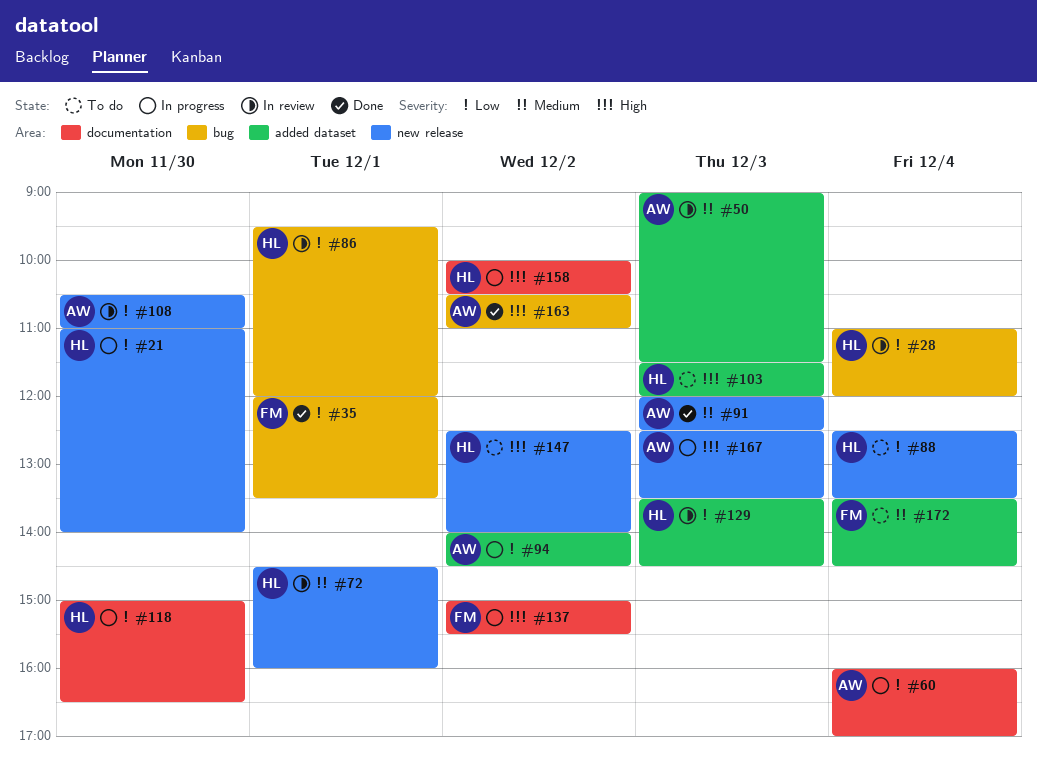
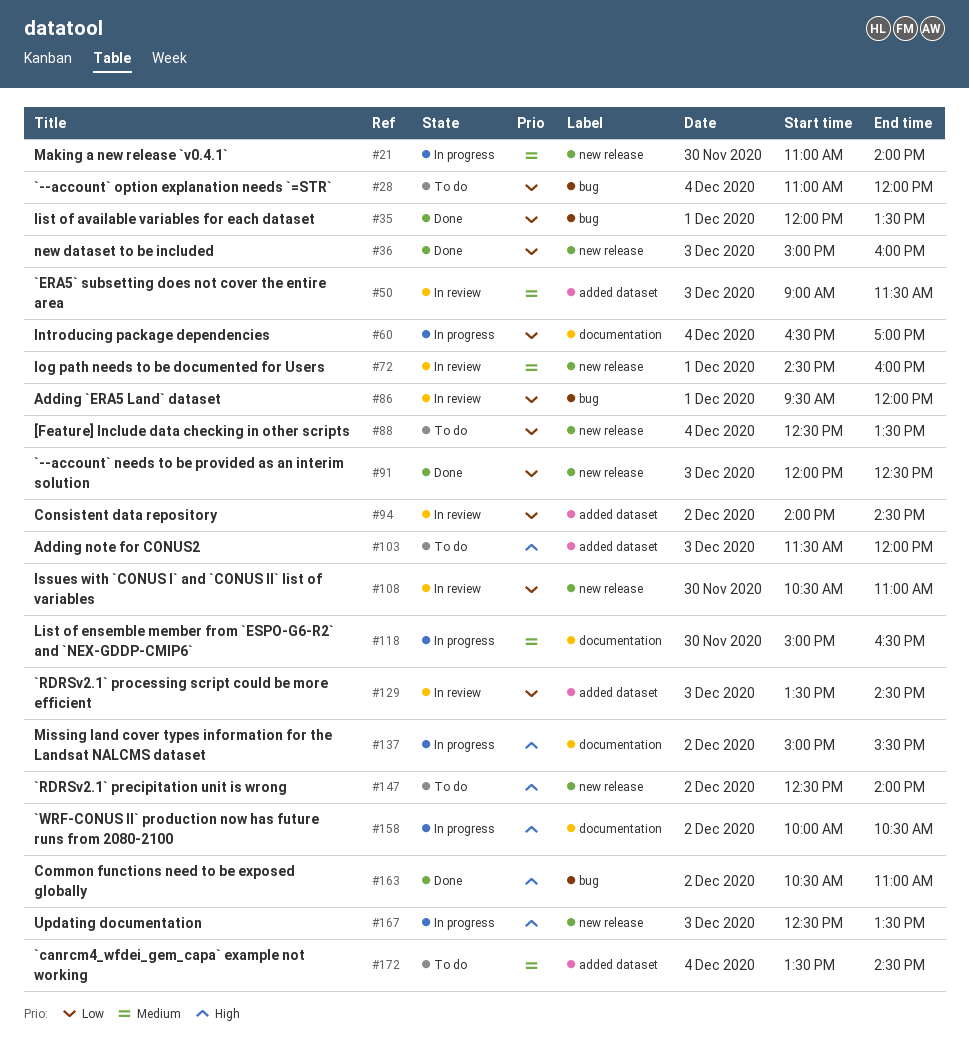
#21, priority: Low -> Medium
#28, status: In review -> To do
#36: none -> present
#60, begins: 16:00 -> 16:30
#91, priority: Medium -> Low
#94, status: In progress -> In review
#118, priority: Low -> Medium

